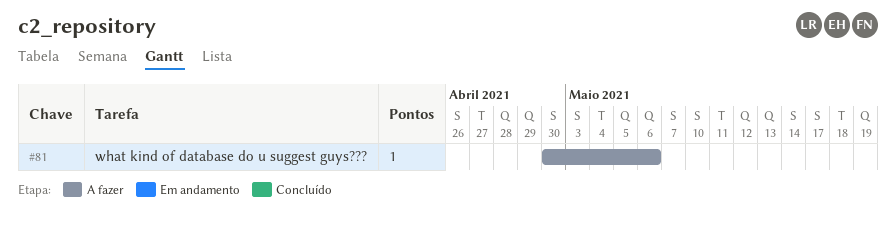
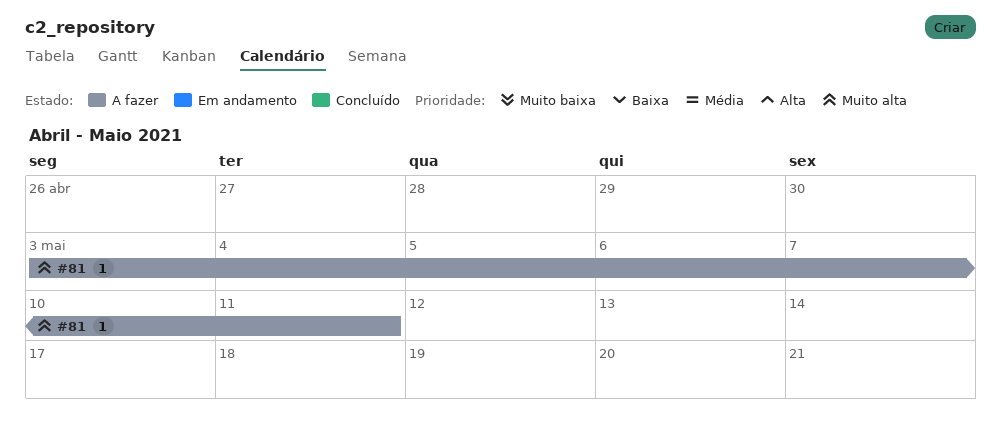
#81, start: Apr 30 -> May 3
#81, due: May 6 -> May 11

